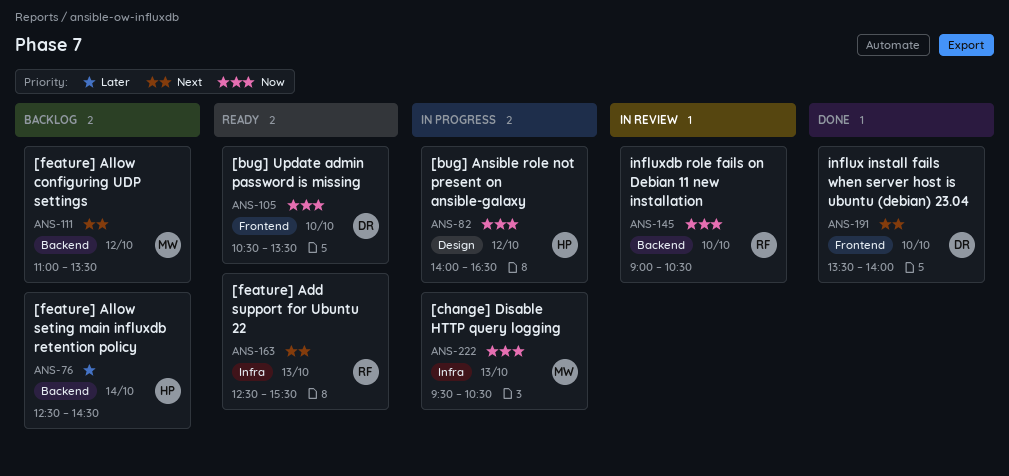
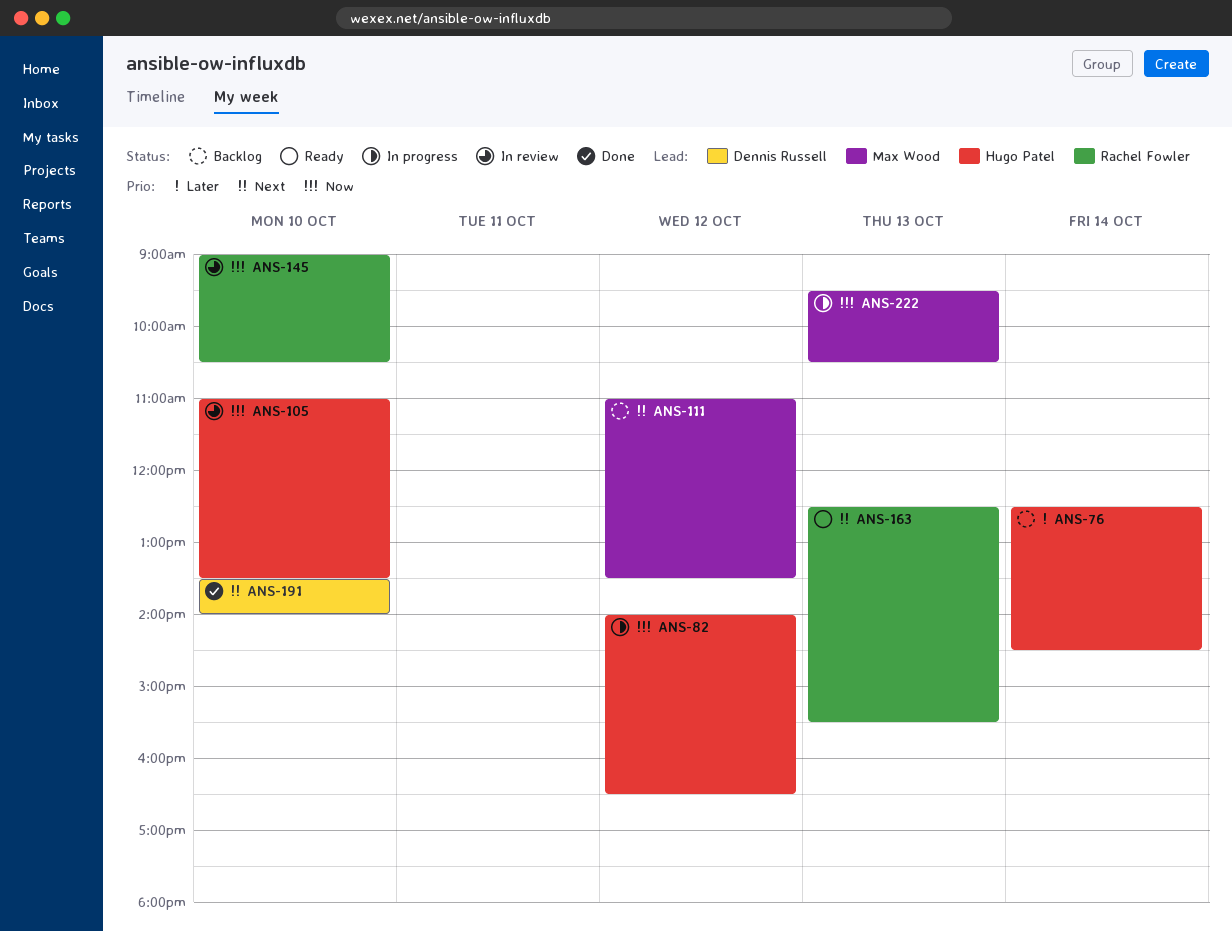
ANS-105, status: Ready -> In review
ANS-105, owner: Dennis Russell -> Hugo Patel
ANS-105, begins: 10:30 -> 11:00

